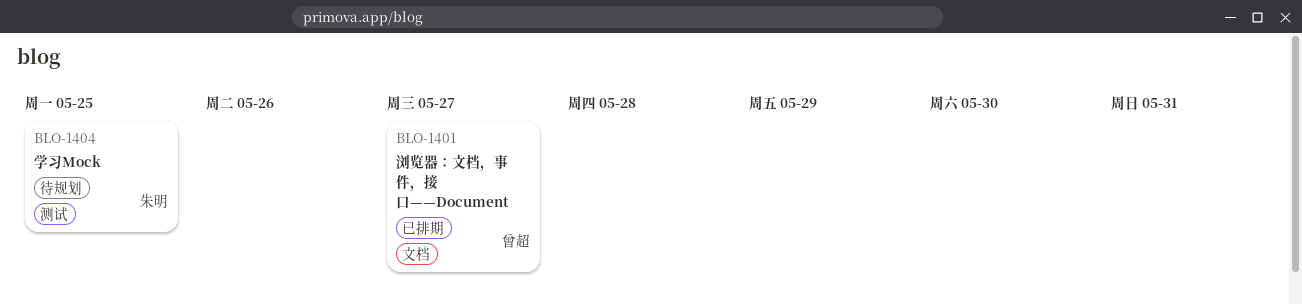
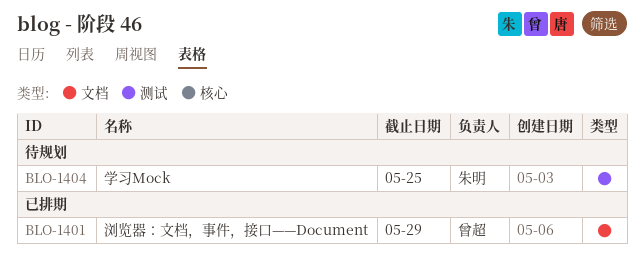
BLO-1401, due: May 27 -> May 29

